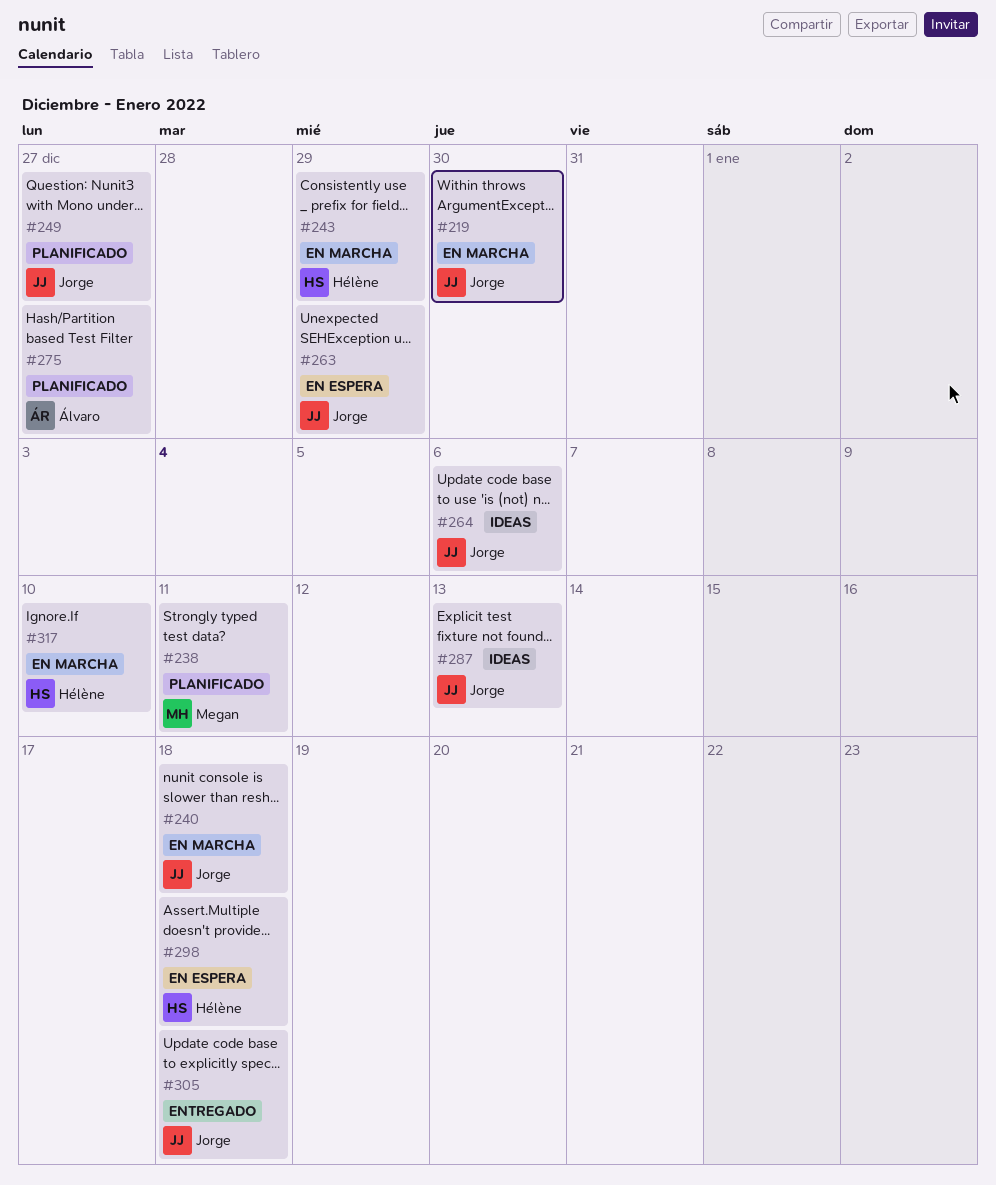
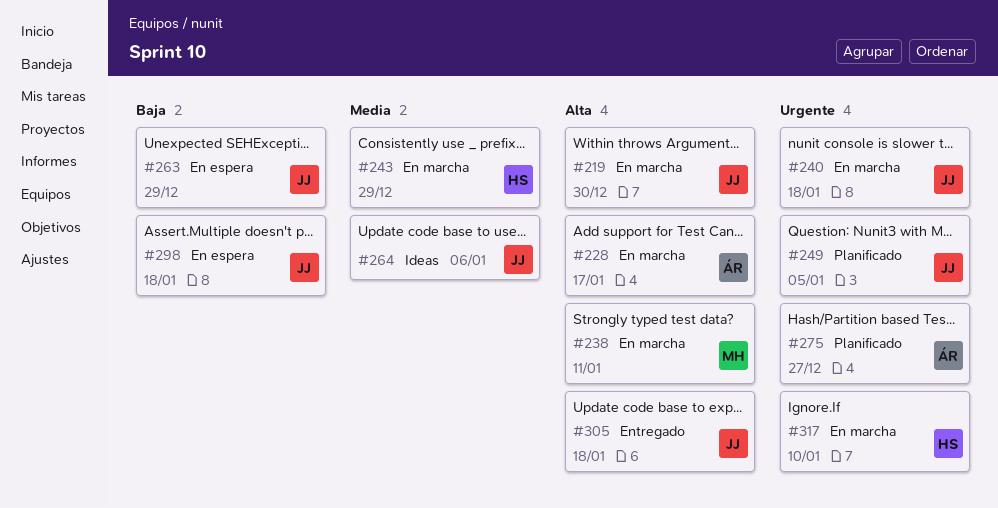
#228: none -> present
#238, status: Planificado -> En marcha
#249, due: Dec 27 -> Jan 5
#287: present -> none
#298, owner: Hélène -> Jorge

